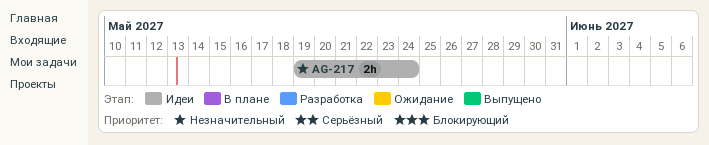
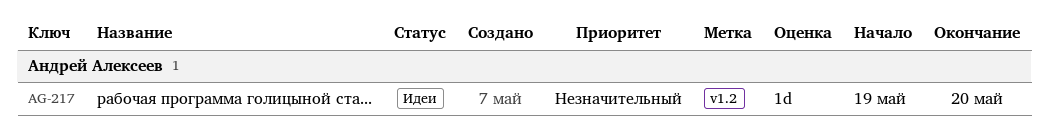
AG-217, estimate: 2h -> 1d
AG-217, due: May 24 -> May 20

